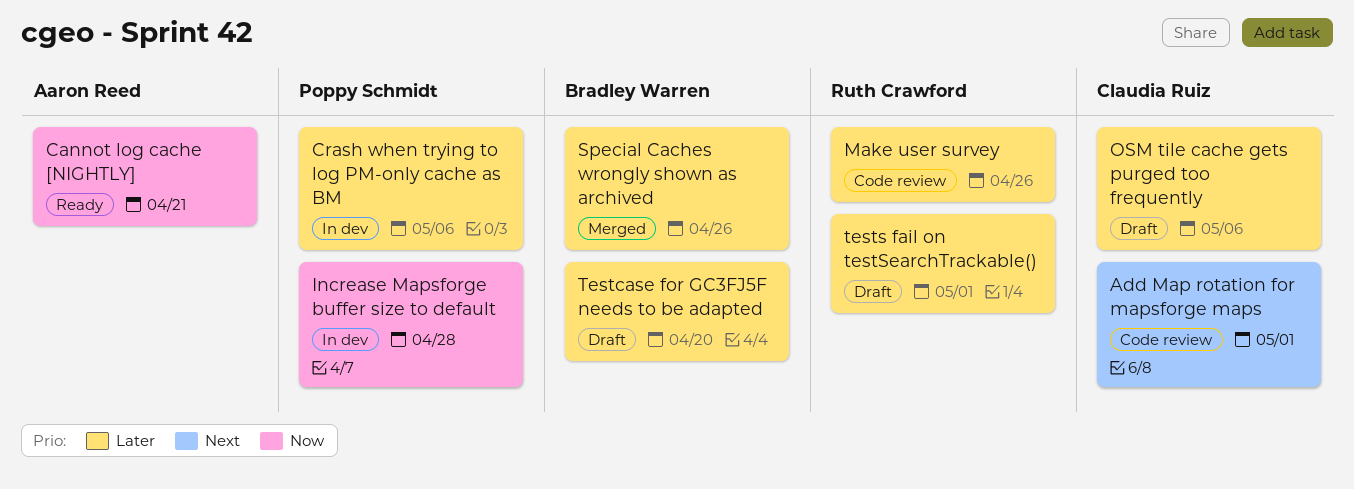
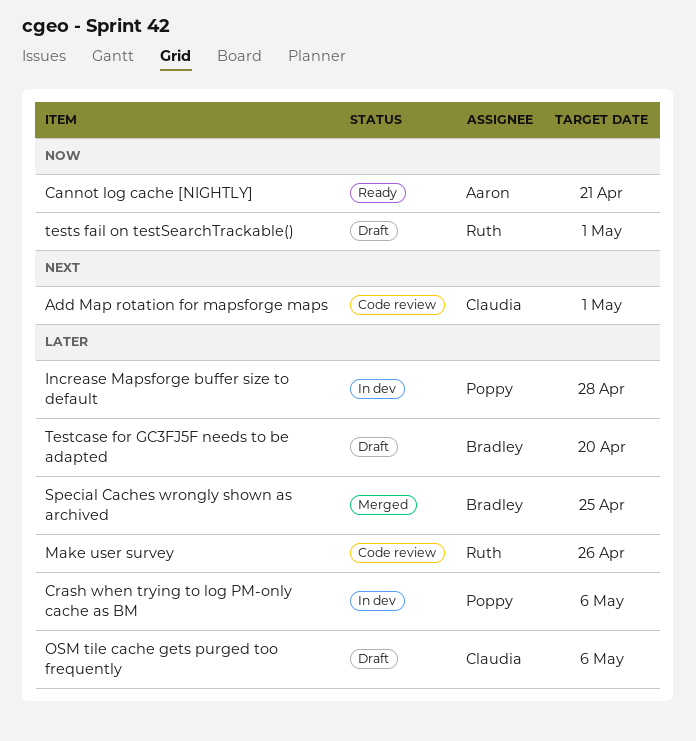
Increase Mapsforge buffer size to default, priority: Now -> Later
Special Caches wrongly shown as archived, due: Apr 26 -> Apr 25
tests fail on testSearchTrackable(), priority: Later -> Now

